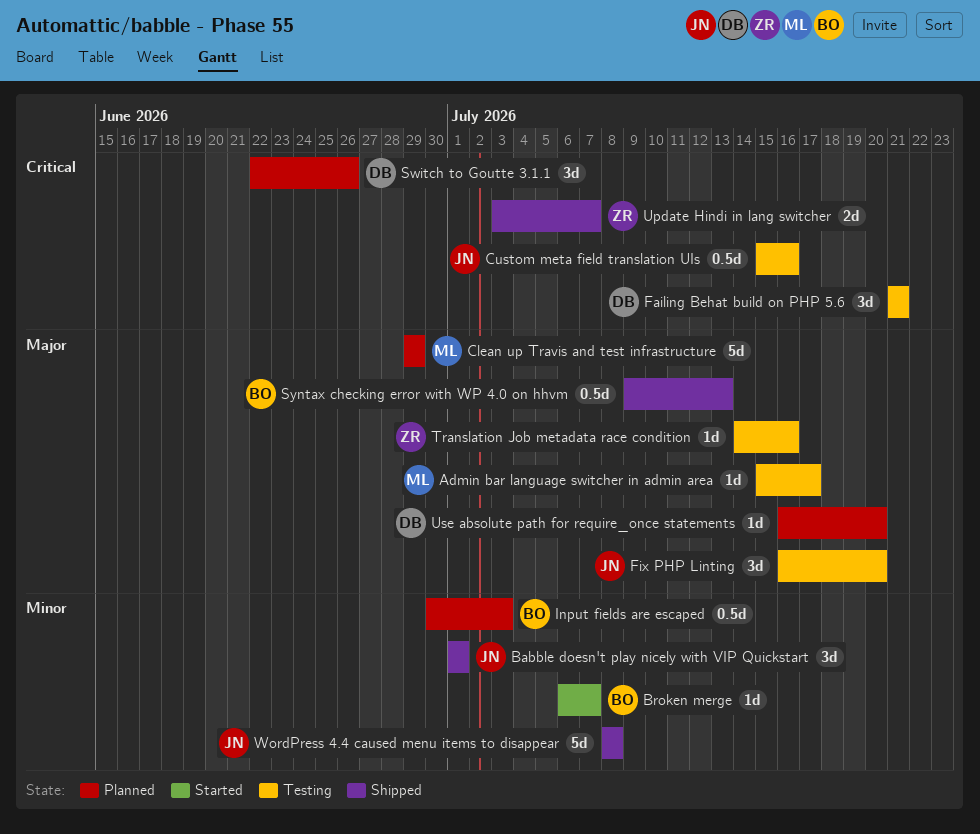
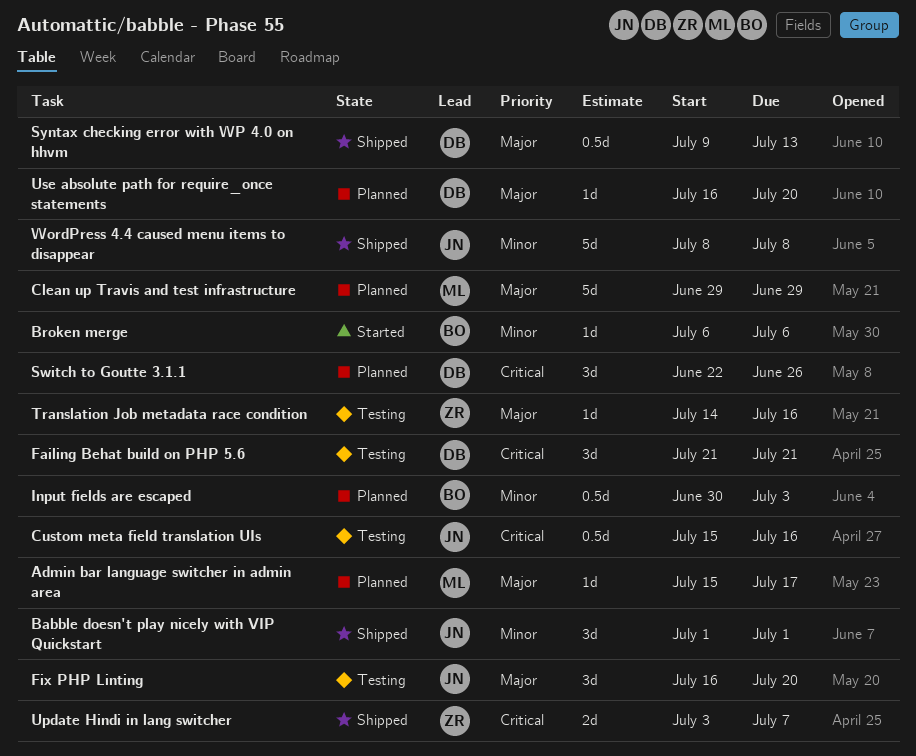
Admin bar language switcher in admin area, status: Testing -> Planned
Broken merge, due: Jul 7 -> Jul 6
Syntax checking error with WP 4.0 on hhvm, owner: BO -> DB

